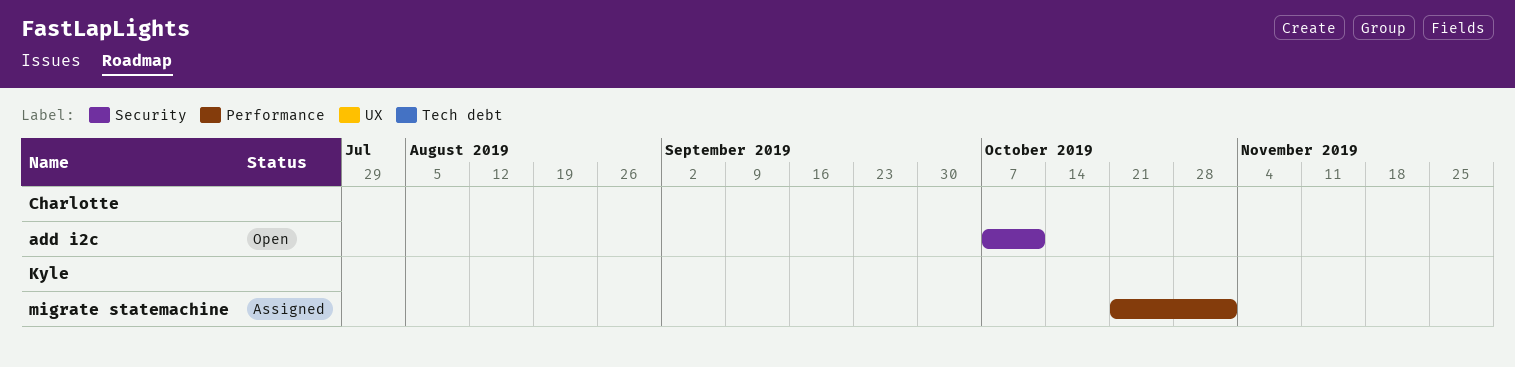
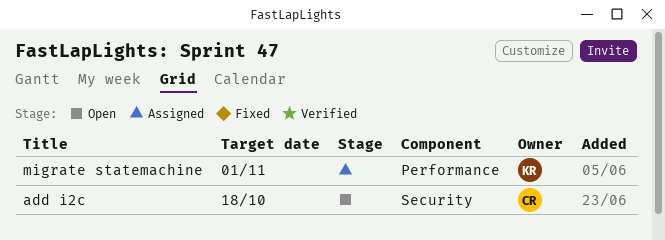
add i2c, due: Oct 11 -> Oct 18

